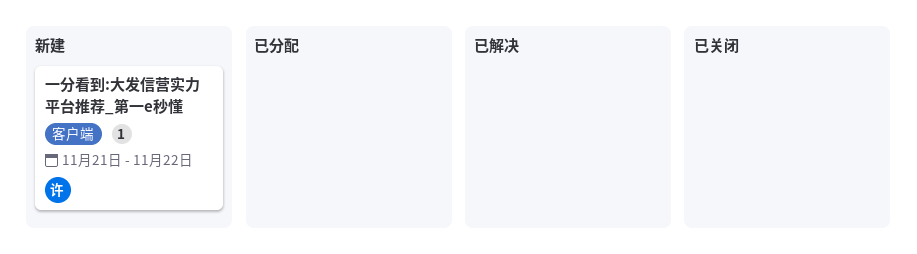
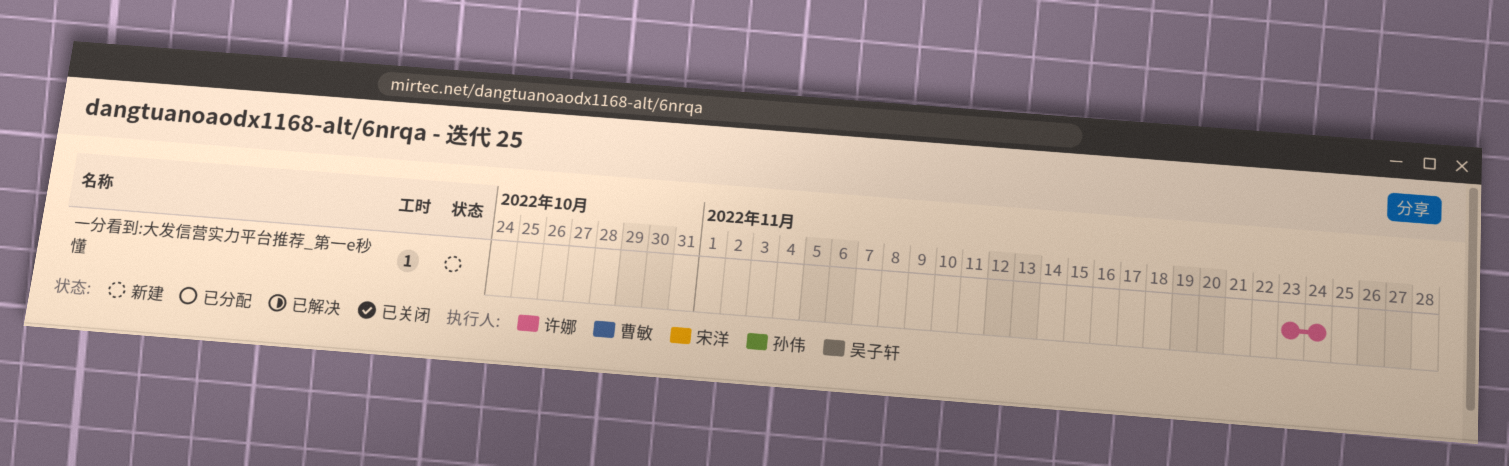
一分看到:大发信营实力平台推荐_第一e秒懂, start: Nov 21 -> Nov 23
一分看到:大发信营实力平台推荐_第一e秒懂, due: Nov 22 -> Nov 24

